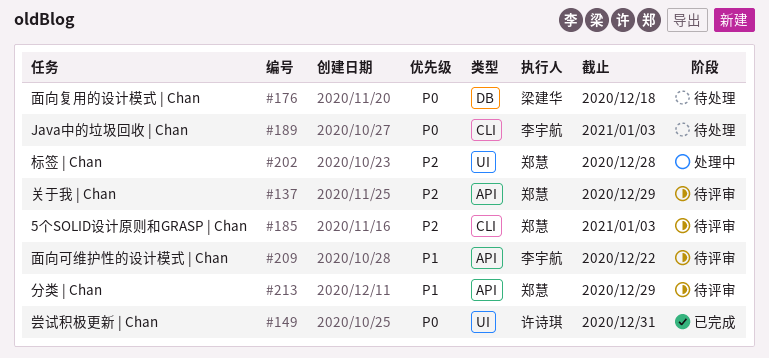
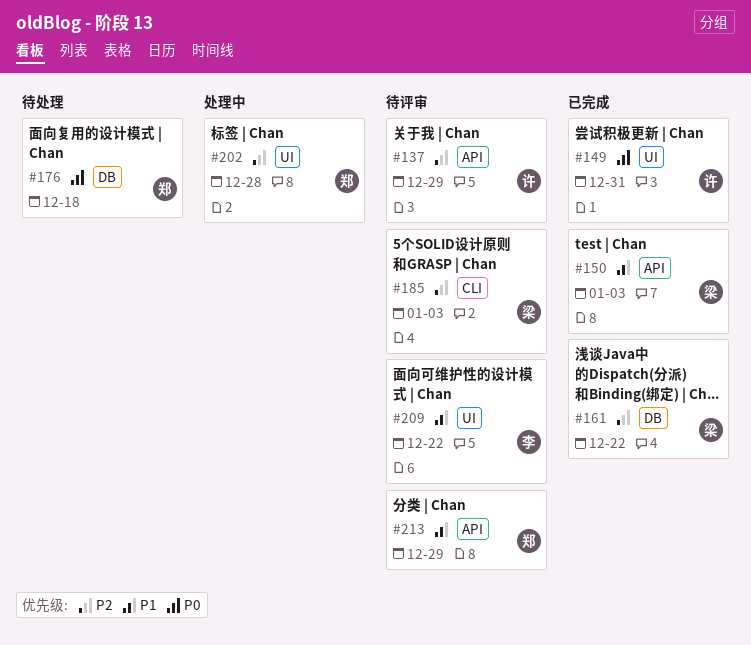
#137, owner: 郑慧 -> 许诗琪
#150: none -> present
#161: none -> present
#176, owner: 梁建华 -> 郑慧
#185, owner: 郑慧 -> 梁建华
#189: present -> none
#209, label: API -> UI

